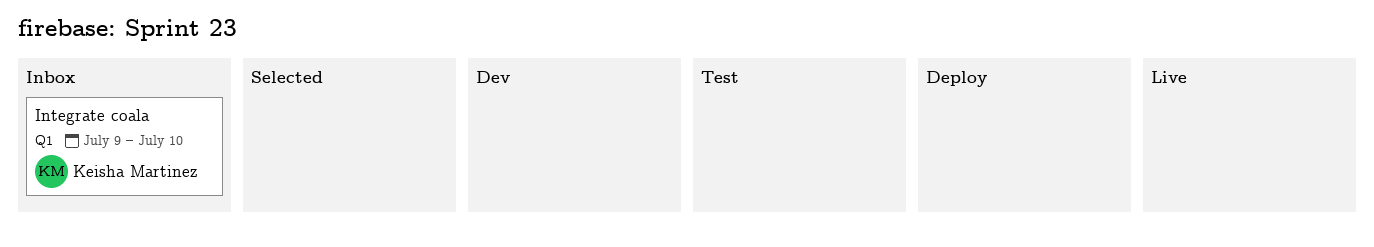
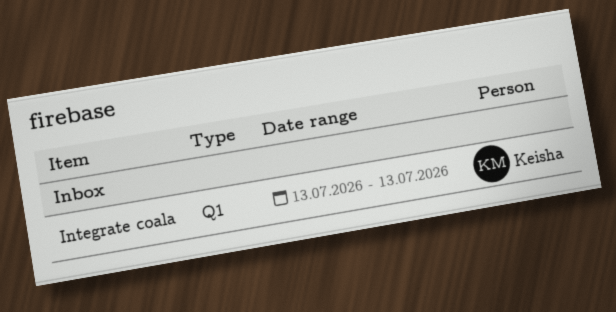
Integrate coala, start: Jul 9 -> Jul 13
Integrate coala, due: Jul 10 -> Jul 13

